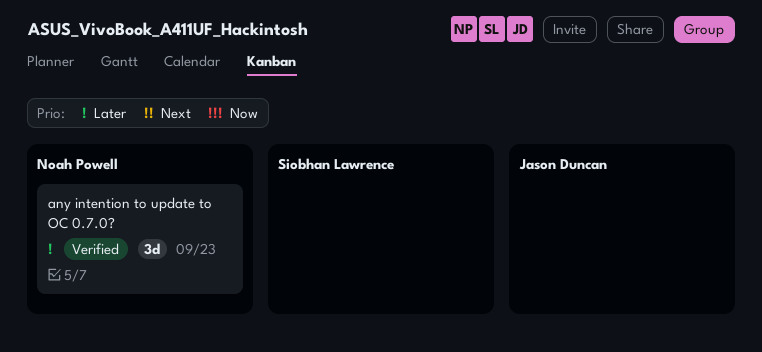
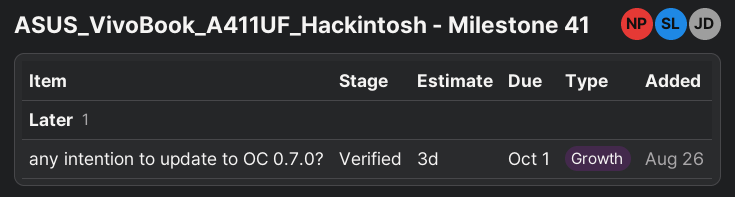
any intention to update to OC 0.7.0?, due: Sep 23 -> Oct 1

